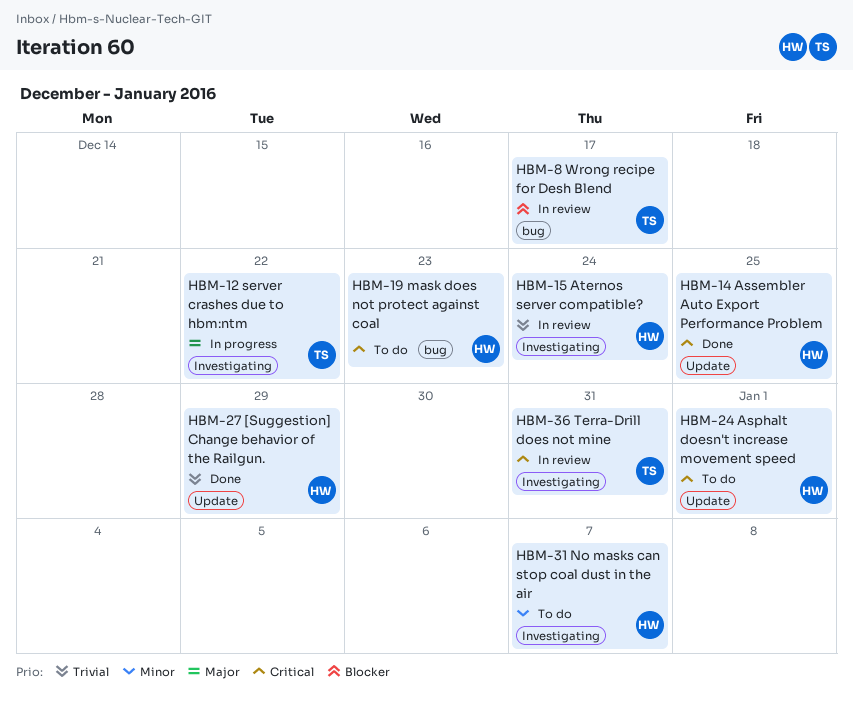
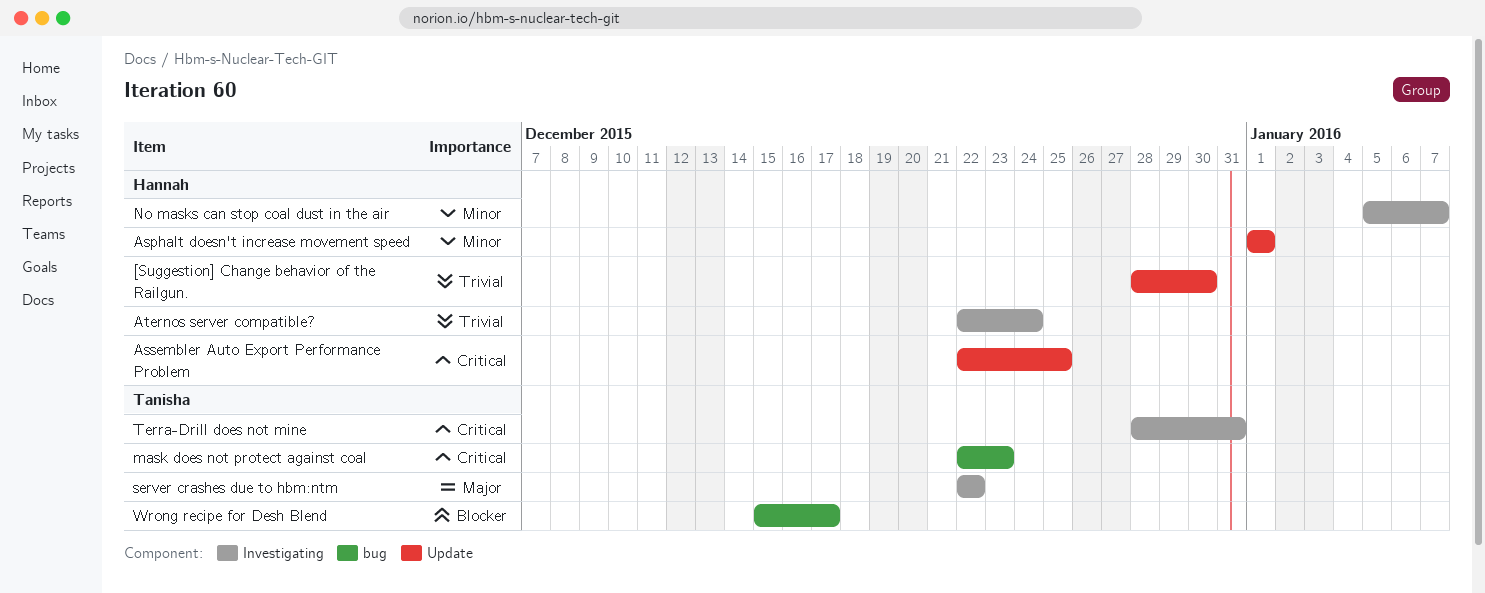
[Suggestion] Change behavior of the Railgun., due: Dec 29 -> Dec 30
Asphalt doesn't increase movement speed, priority: Critical -> Minor
mask does not protect against coal, owner: Hannah -> Tanisha

